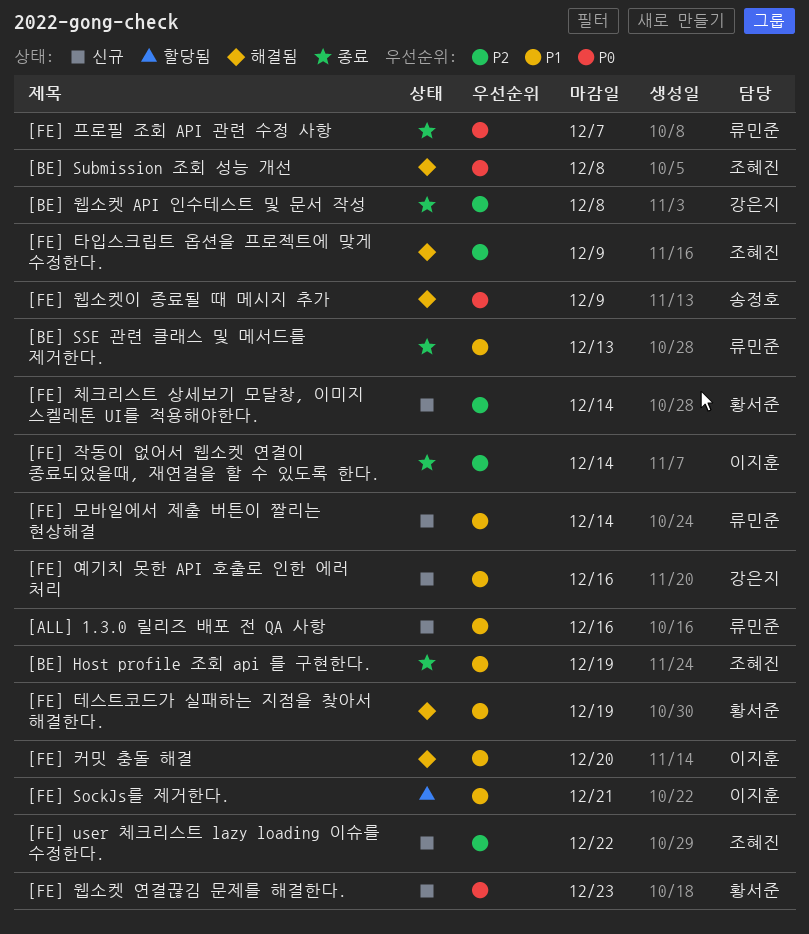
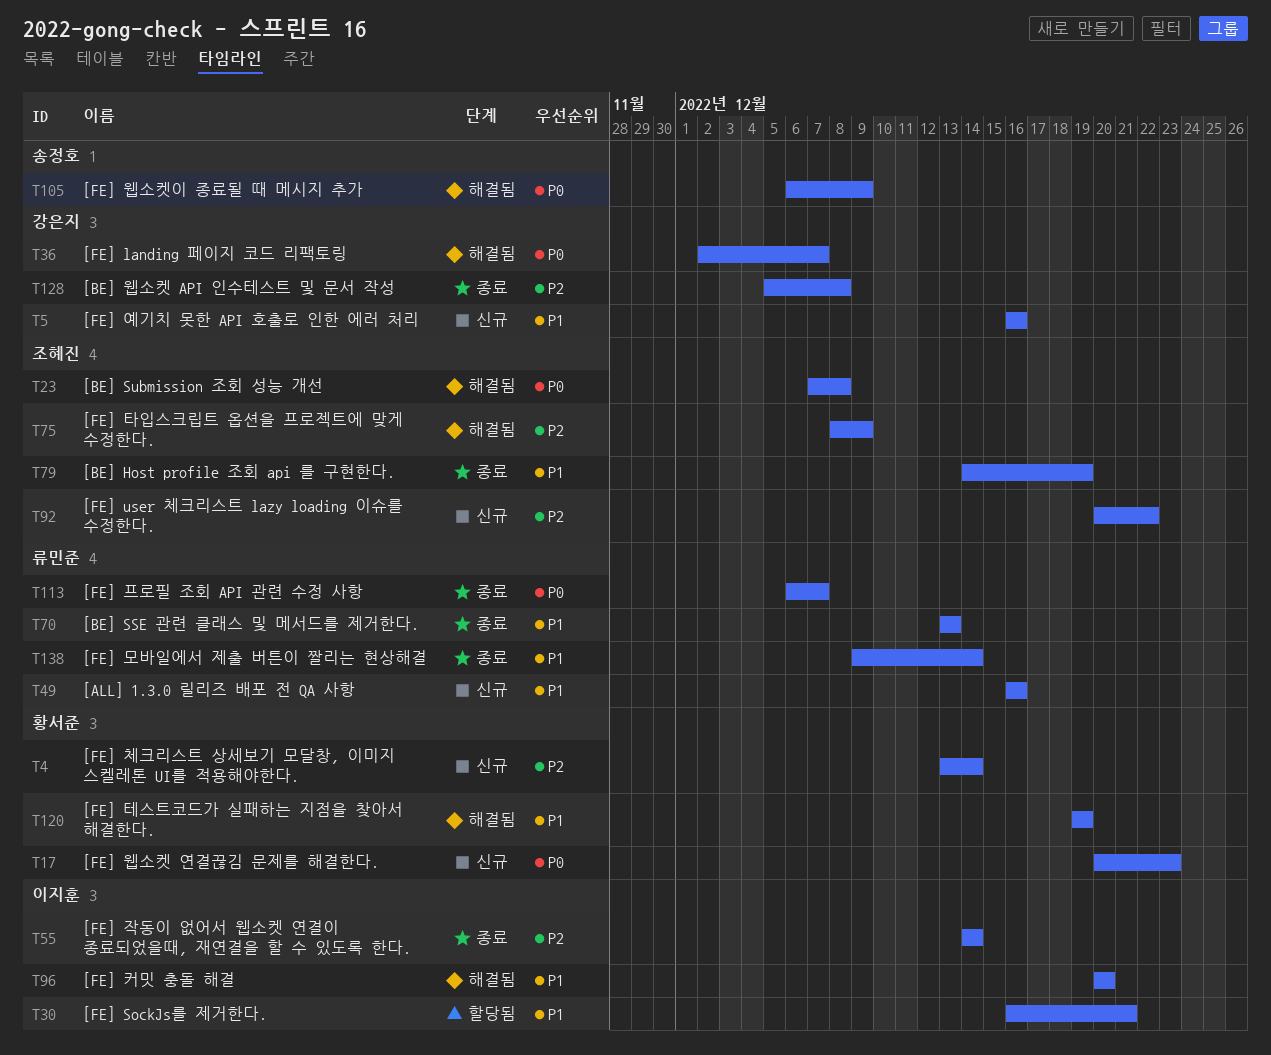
[FE] landing 페이지 코드 리팩토링: none -> present
[FE] 모바일에서 제출 버튼이 짤리는 현상해결, status: 신규 -> 종료

